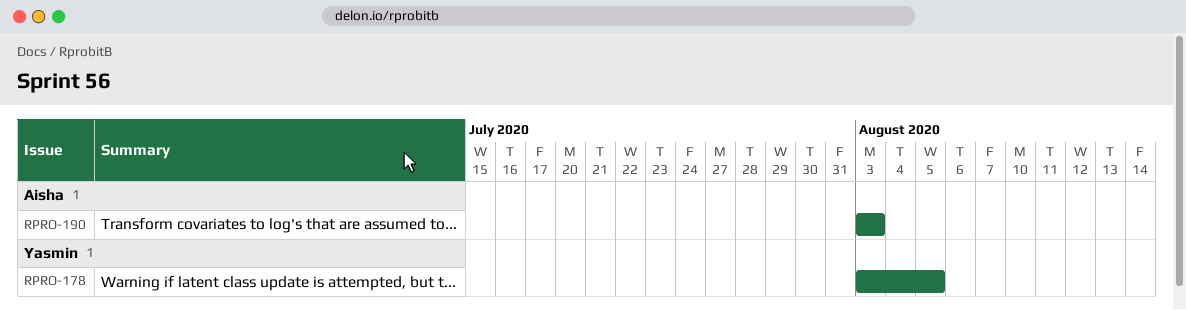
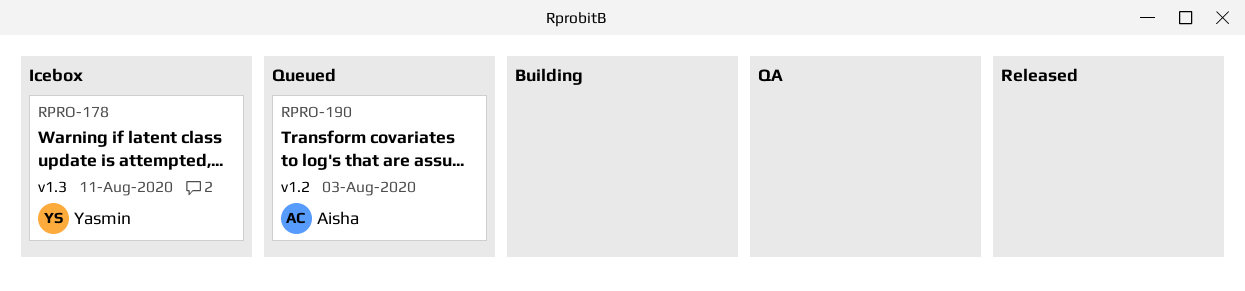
RPRO-178, due: Aug 5 -> Aug 11

